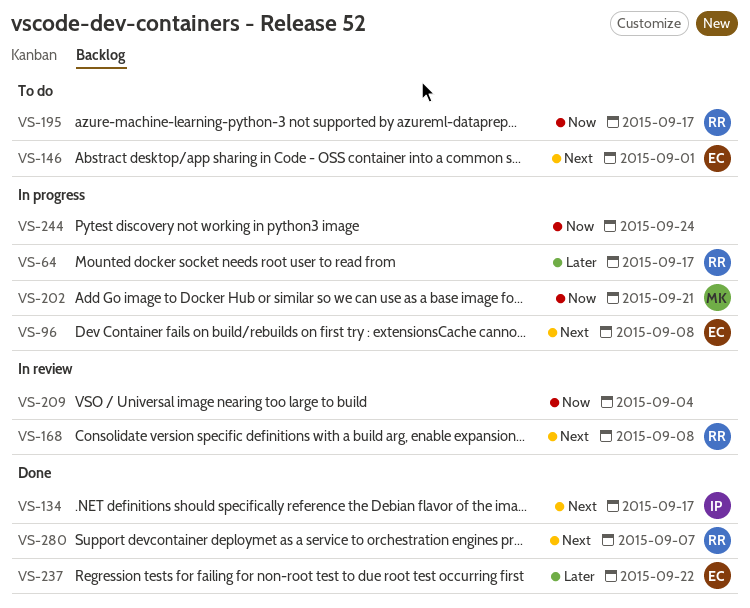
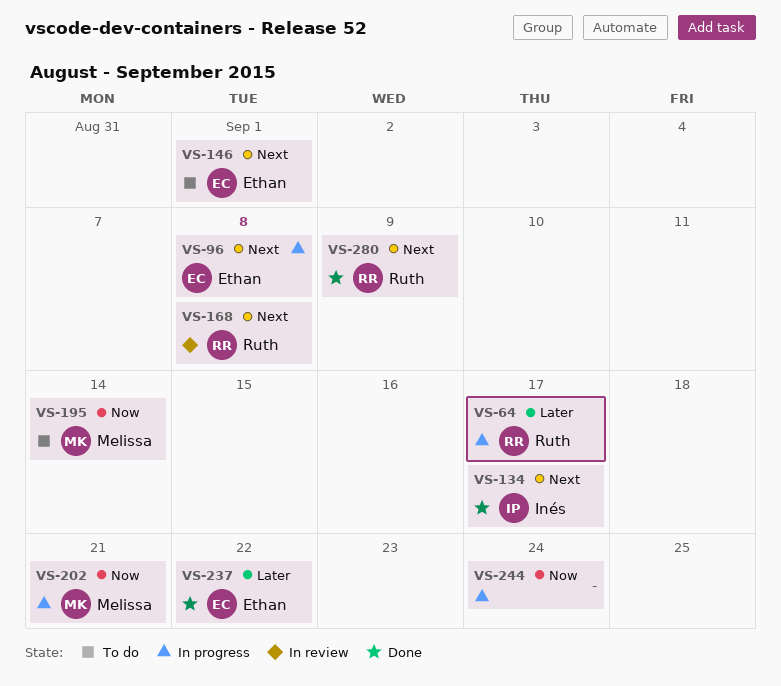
VS-195, owner: Ruth -> Melissa
VS-195, due: Sep 17 -> Sep 14
VS-209: present -> none
VS-280, due: Sep 7 -> Sep 9

